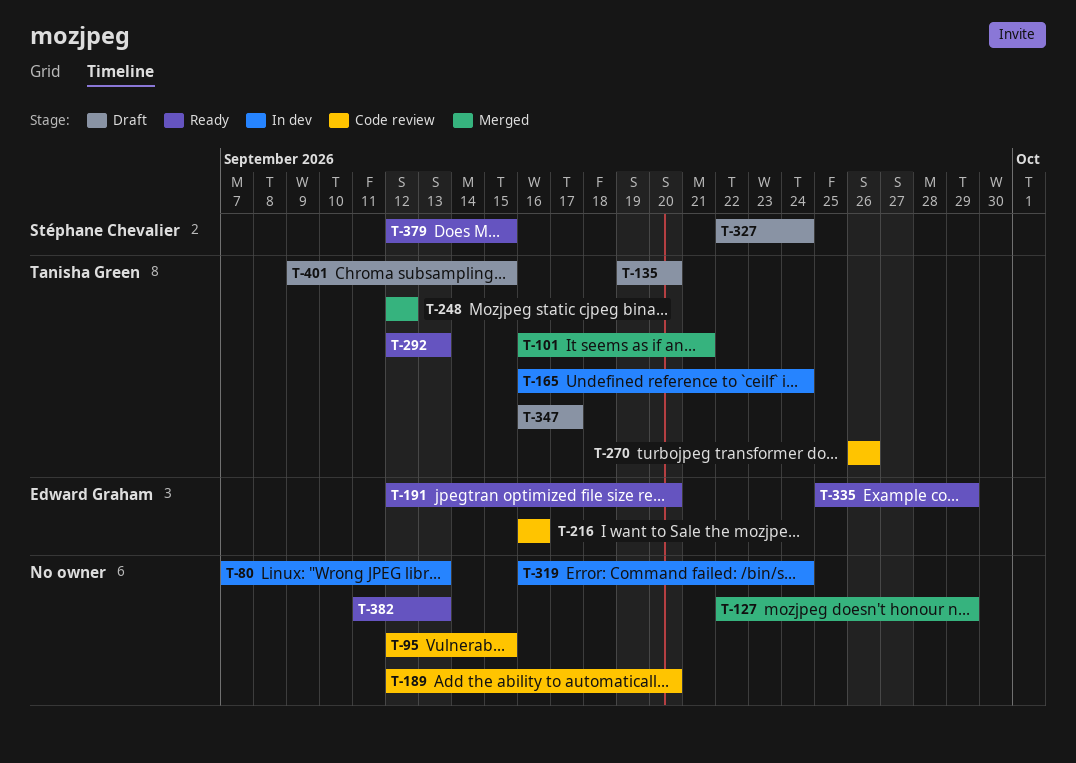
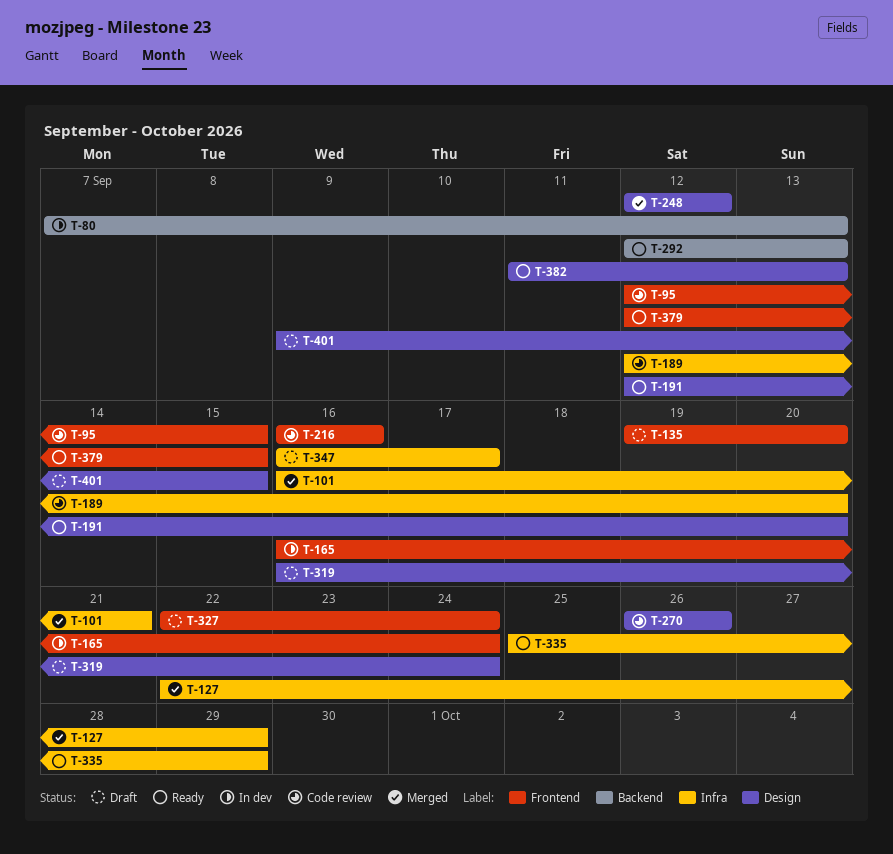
T-319, status: In dev -> Draft

